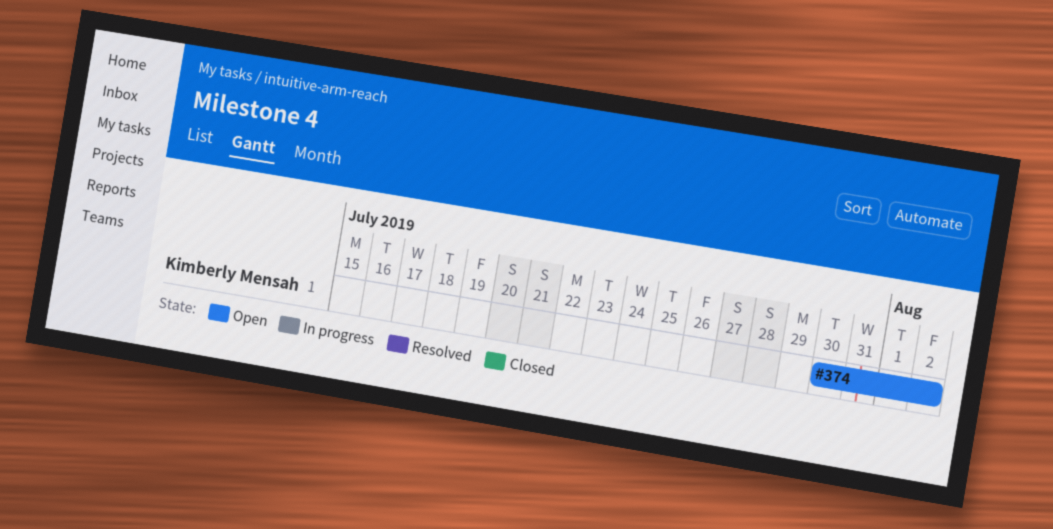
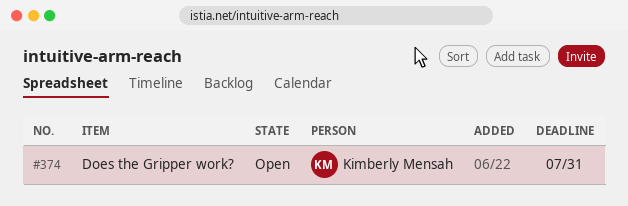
#374, due: Aug 2 -> Jul 31

